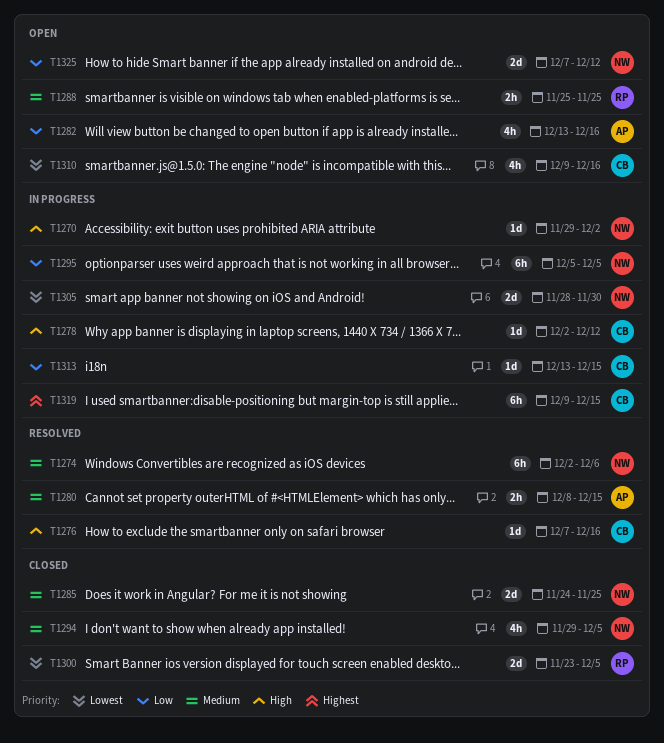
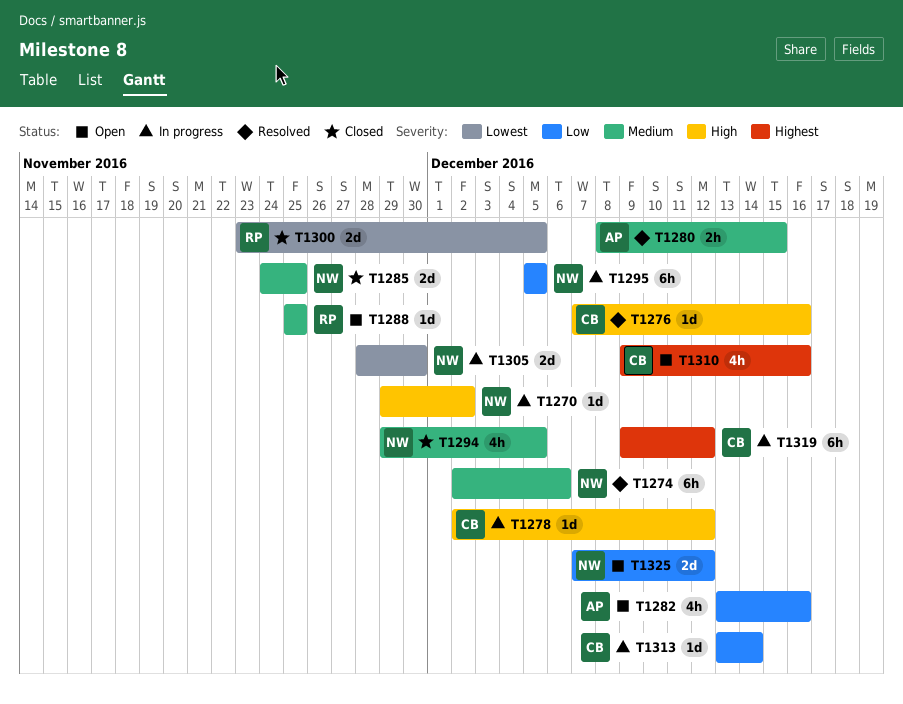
T1288, estimate: 2h -> 1d
T1310, priority: Lowest -> Highest
T1313, due: Dec 15 -> Dec 14
T1319, due: Dec 15 -> Dec 12

